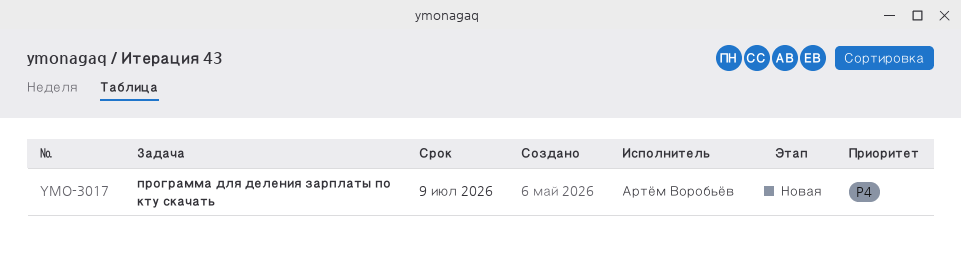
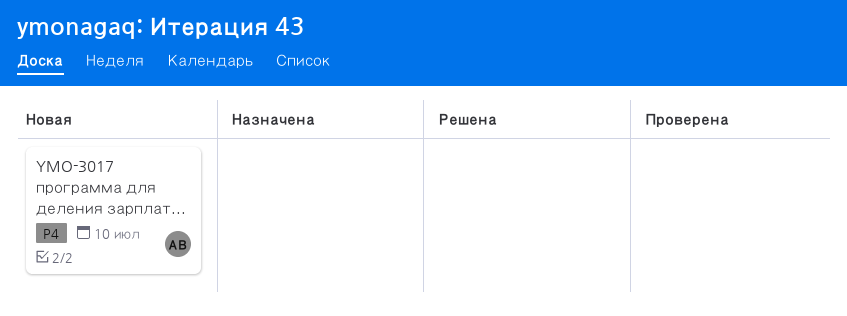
YMO-3017, due: Jul 9 -> Jul 10

